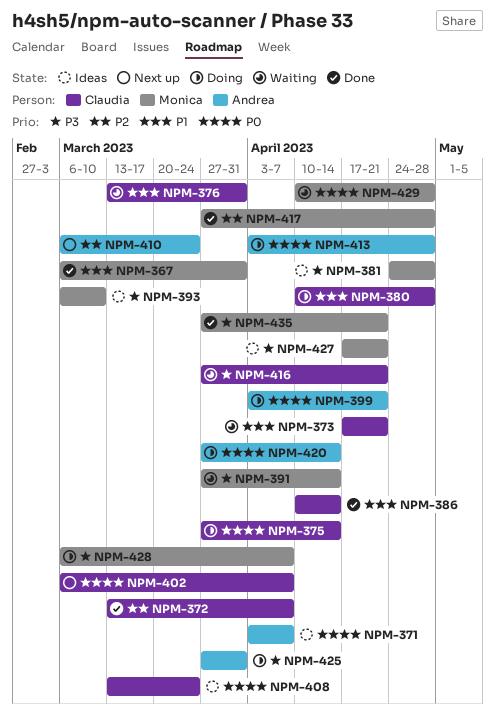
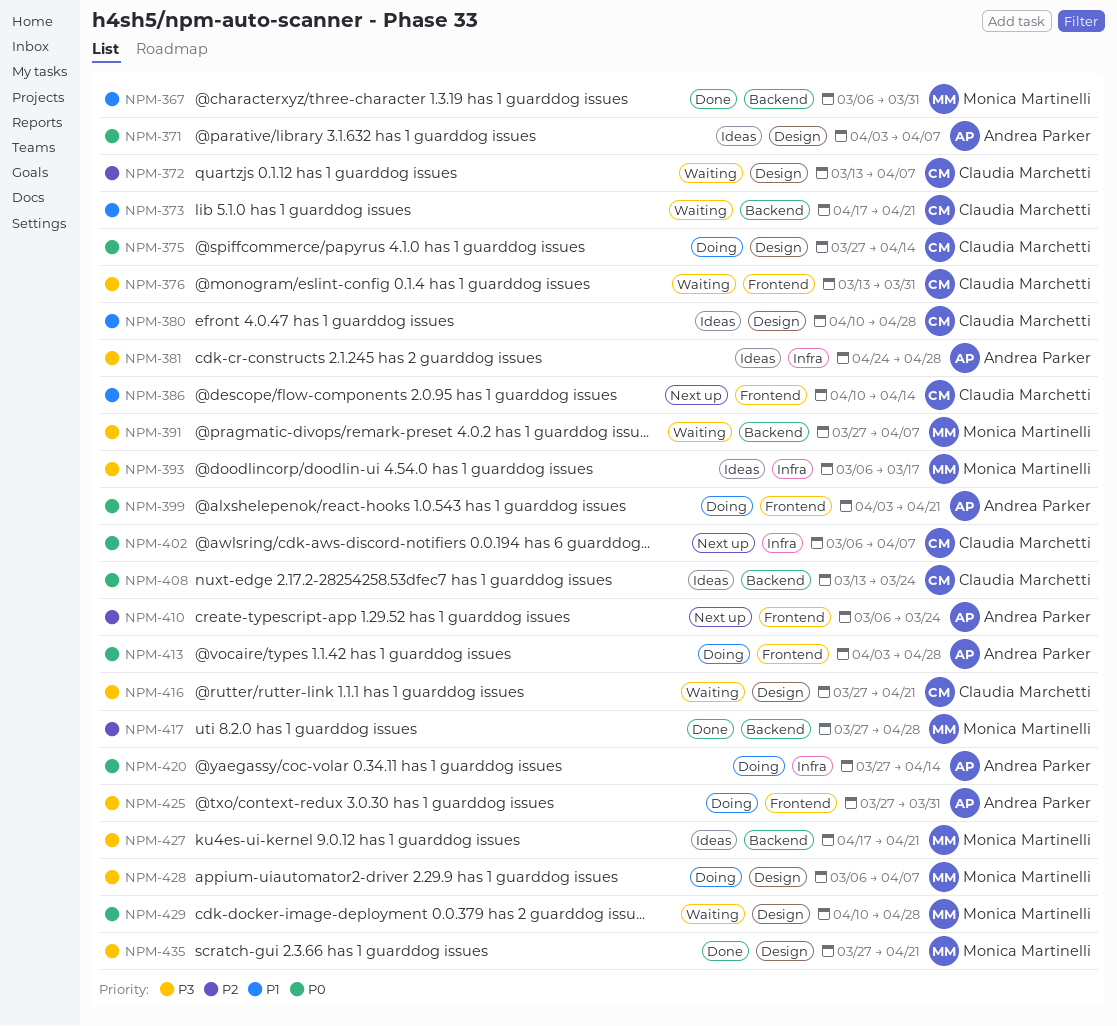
NPM-372, status: Done -> Waiting
NPM-376, priority: P1 -> P3
NPM-380, status: Doing -> Ideas
NPM-381, owner: Monica Martinelli -> Andrea Parker
NPM-386, status: Done -> Next up
NPM-391, due: Apr 14 -> Apr 7
NPM-393, due: Mar 10 -> Mar 17

